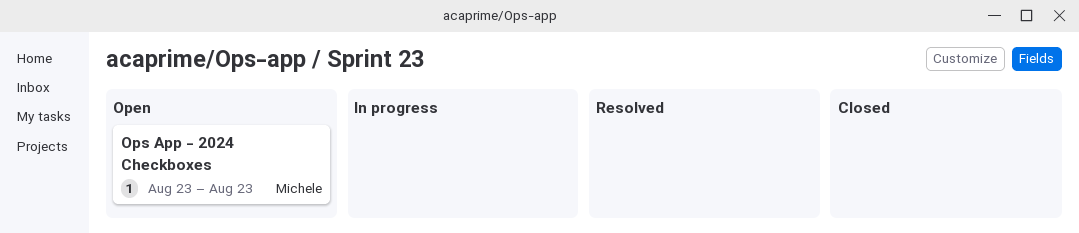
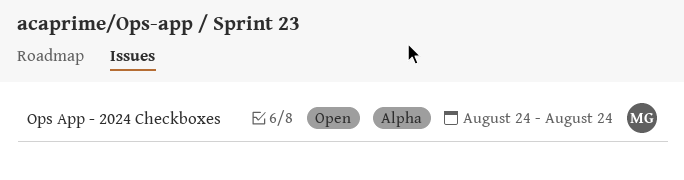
Ops App - 2024 Checkboxes, start: Aug 23 -> Aug 24
Ops App - 2024 Checkboxes, due: Aug 23 -> Aug 24

